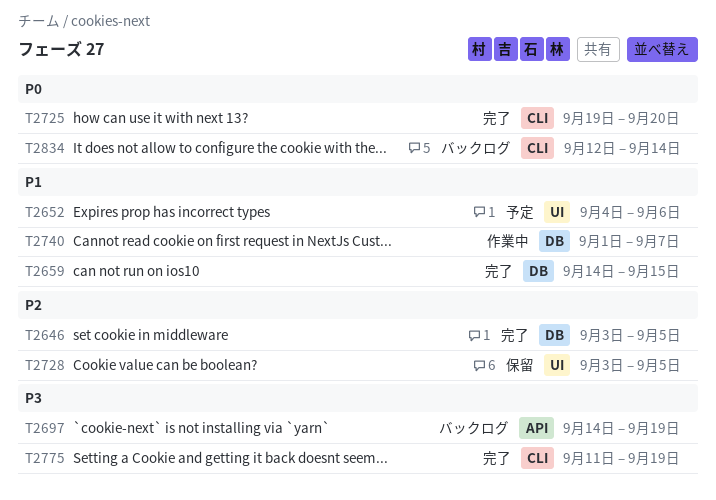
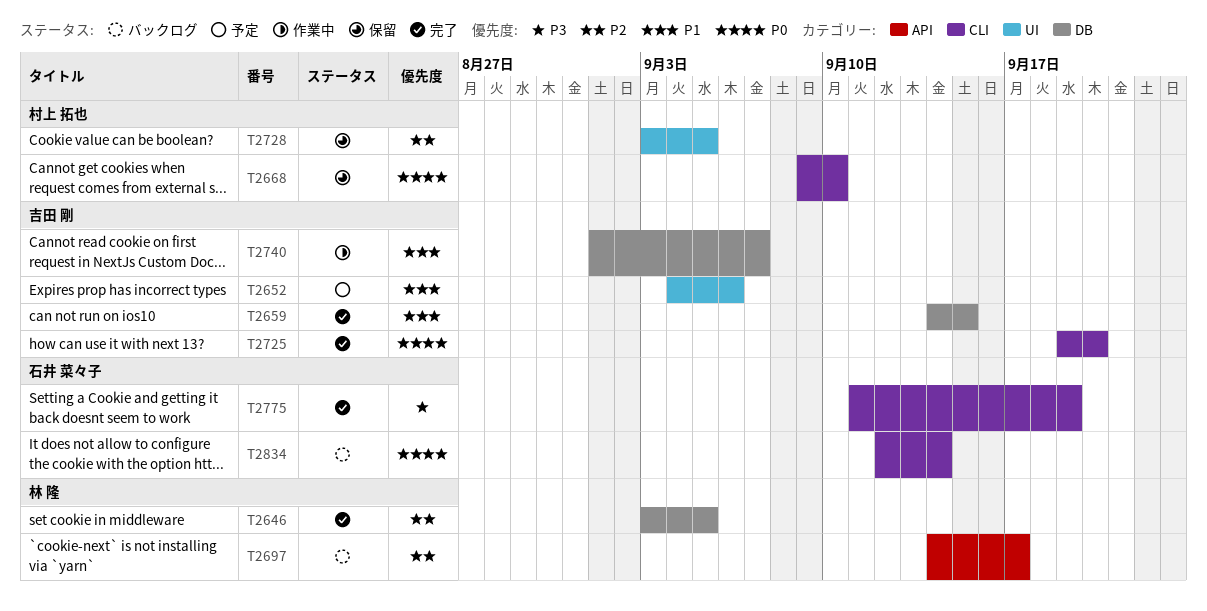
T2668: none -> present
T2697, priority: P3 -> P2
T2697, due: Sep 19 -> Sep 17

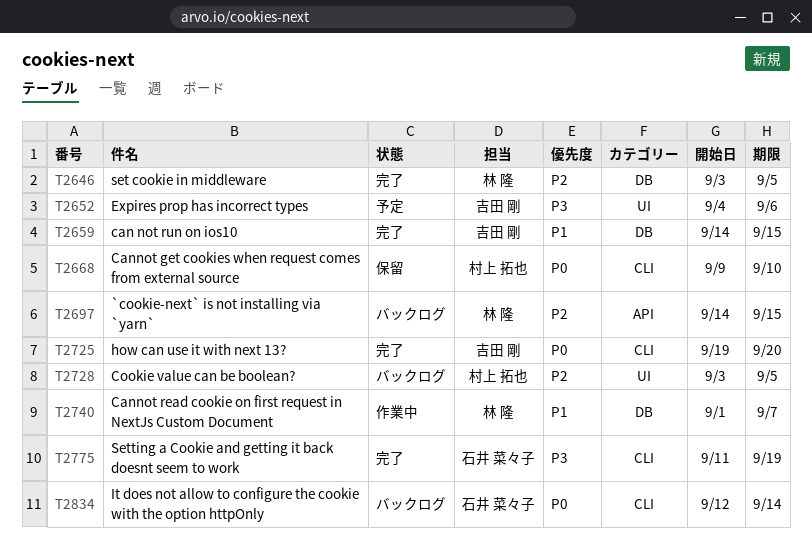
T2652, priority: P1 -> P3
T2697, due: Sep 17 -> Sep 15
T2728, status: 保留 -> バックログ
T2740, owner: 吉田 剛 -> 林 隆

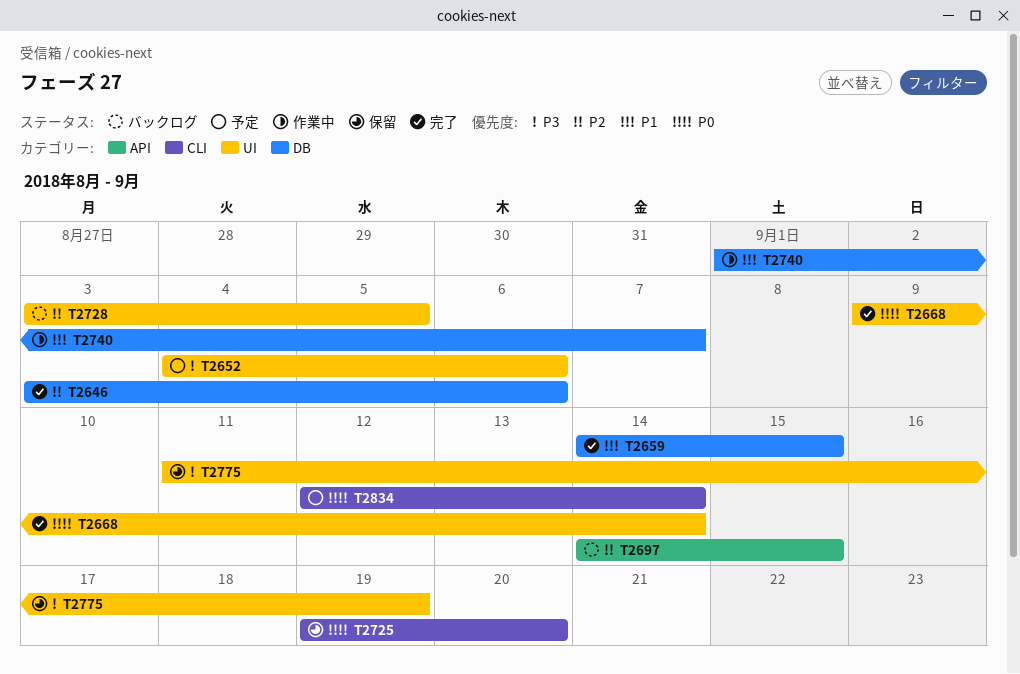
T2646, due: Sep 5 -> Sep 6
T2668, status: 保留 -> 完了
T2668, label: CLI -> UI
T2668, due: Sep 10 -> Sep 14
T2725, status: 完了 -> 保留
T2775, status: 完了 -> 保留
T2775, label: CLI -> UI
T2834, status: バックログ -> 予定

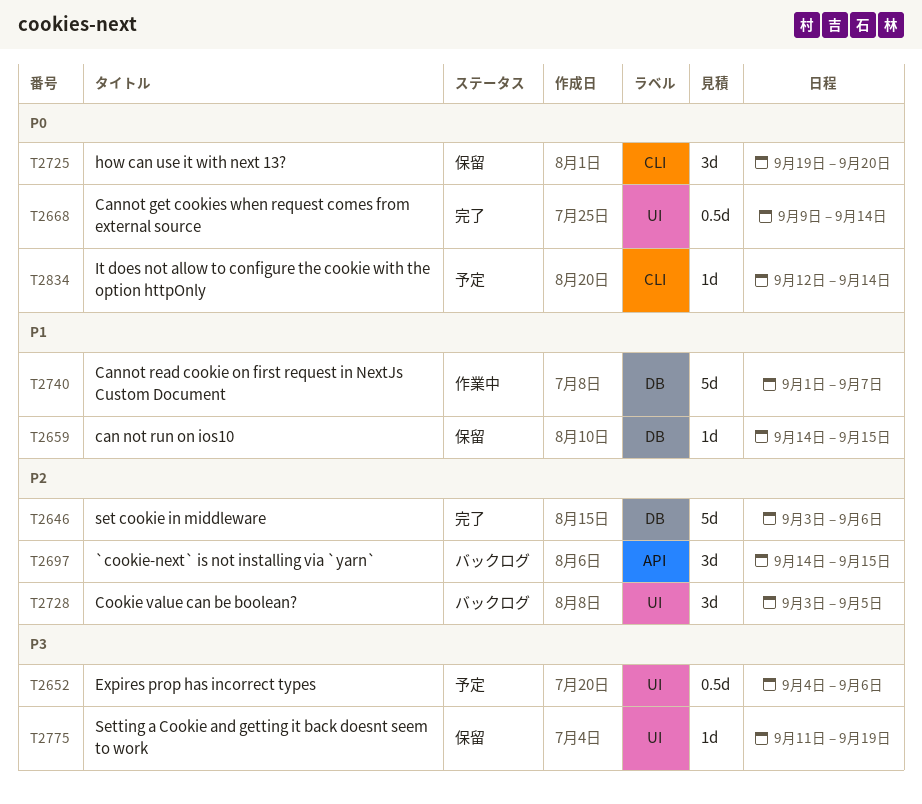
T2659, status: 完了 -> 保留

